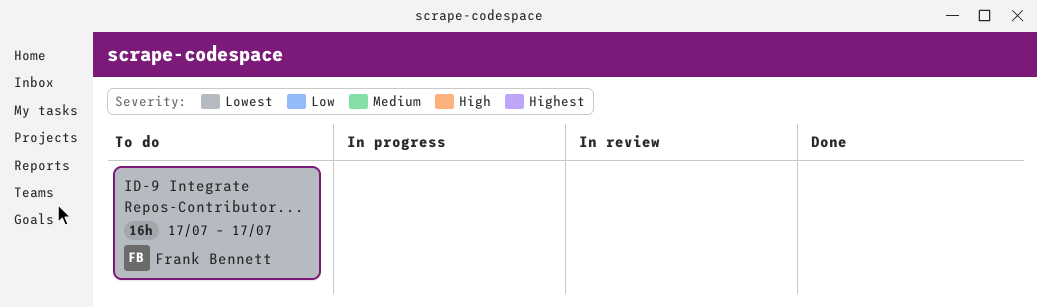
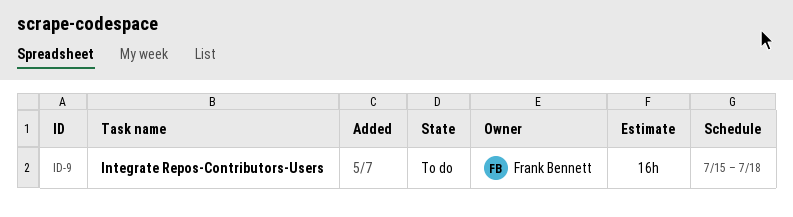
ID-9, start: Jul 17 -> Jul 15
ID-9, due: Jul 17 -> Jul 18

